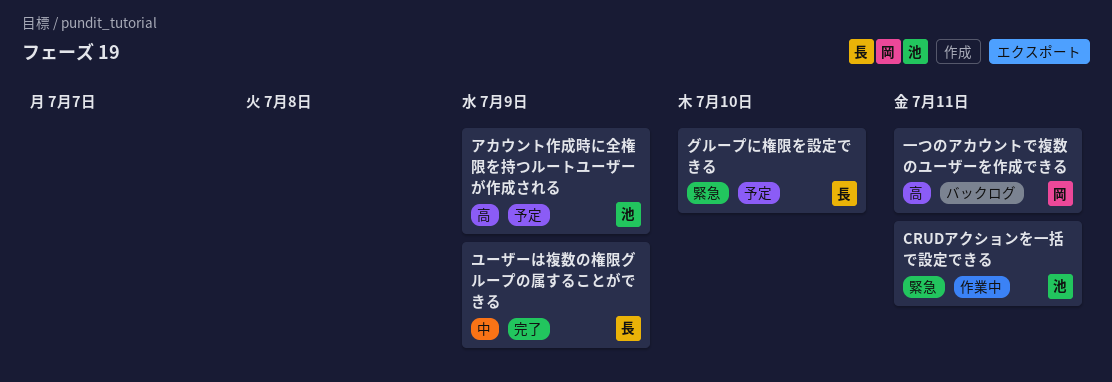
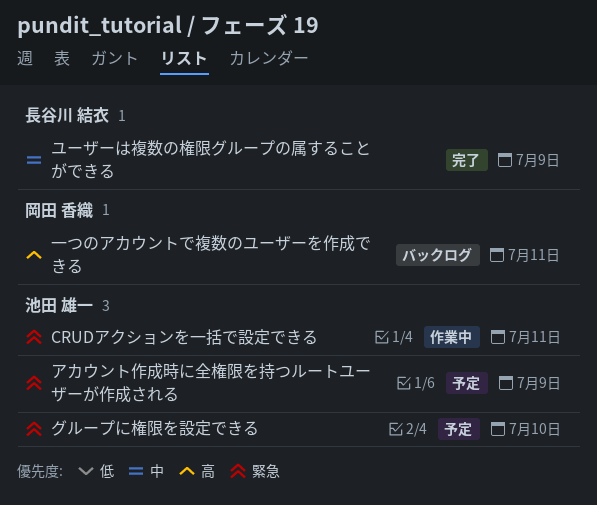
アカウント作成時に全権限を持つルートユーザーが作成される, priority: 高 -> 緊急
グループに権限を設定できる, owner: 長谷川 結衣 -> 池田 雄一

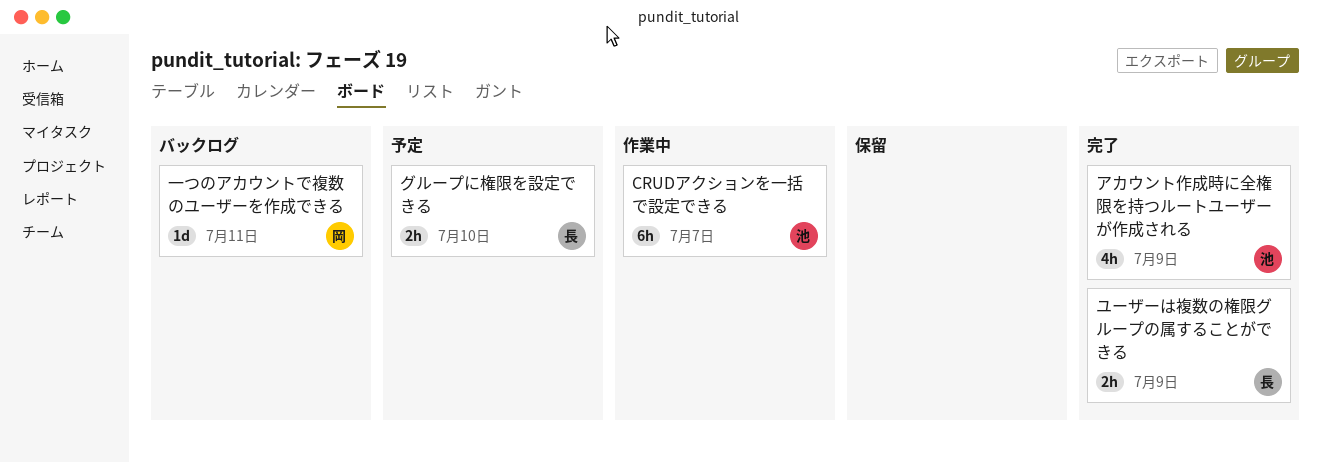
CRUDアクションを一括で設定できる, due: Jul 11 -> Jul 7
アカウント作成時に全権限を持つルートユーザーが作成される, status: 予定 -> 完了
グループに権限を設定できる, owner: 池田 雄一 -> 長谷川 結衣

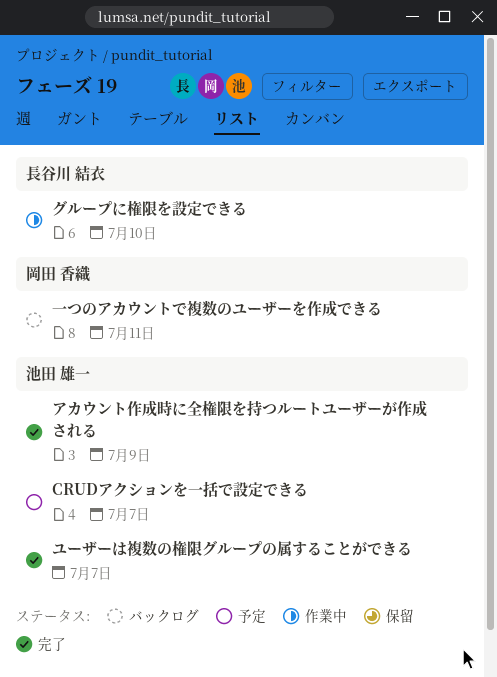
CRUDアクションを一括で設定できる, status: 作業中 -> 予定
グループに権限を設定できる, status: 予定 -> 作業中
ユーザーは複数の権限グループの属することができる, owner: 長谷川 結衣 -> 池田 雄一
ユーザーは複数の権限グループの属することができる, due: Jul 9 -> Jul 7

